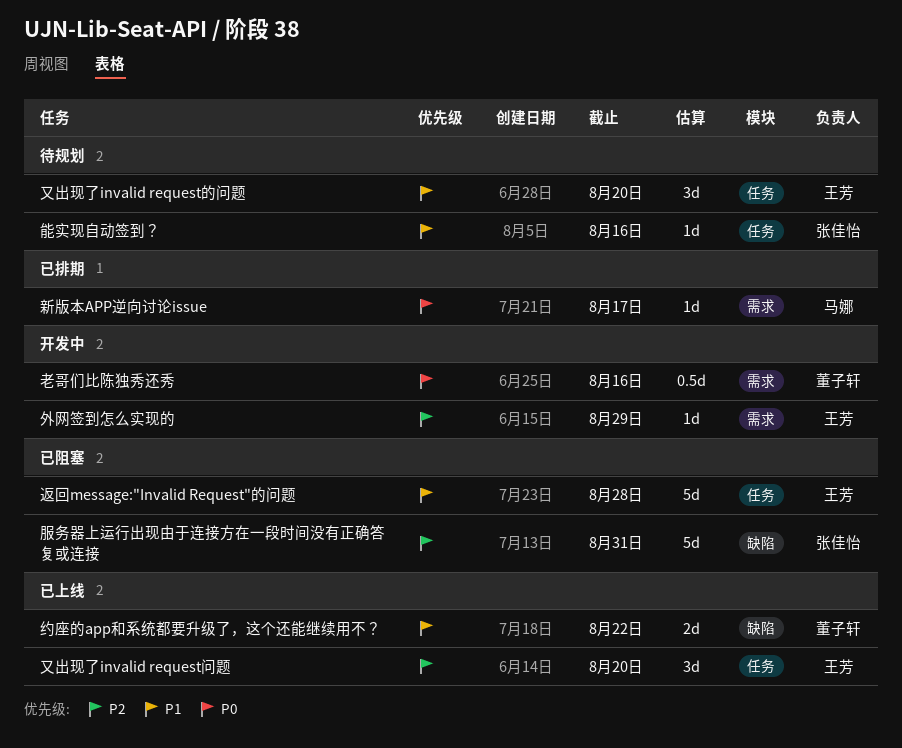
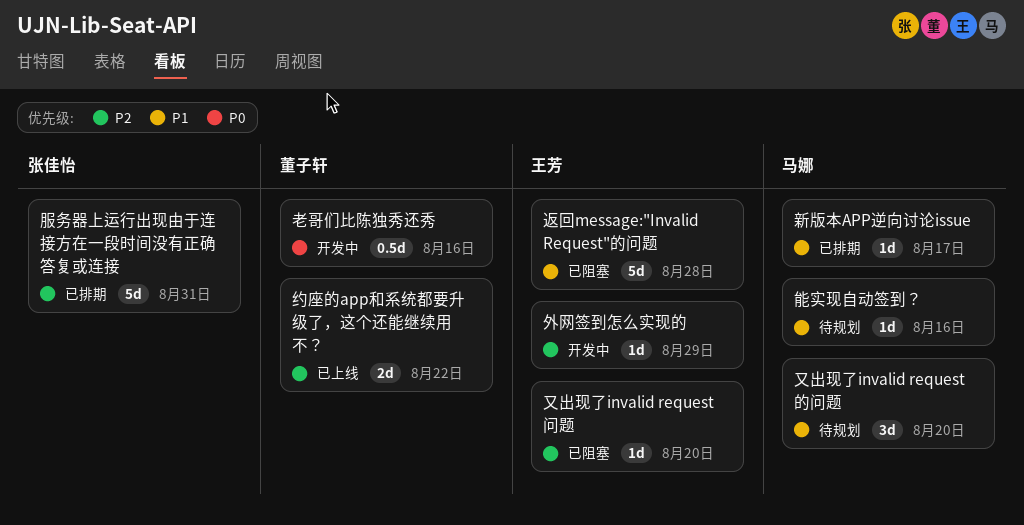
又出现了invalid request的问题, owner: 王芳 -> 马娜
又出现了invalid request问题, status: 已上线 -> 已阻塞
又出现了invalid request问题, estimate: 3d -> 1d
新版本APP逆向讨论issue, priority: P0 -> P1
服务器上运行出现由于连接方在一段时间没有正确答复或连接, status: 已阻塞 -> 已排期
约座的app和系统都要升级了，这个还能继续用不？, priority: P1 -> P2
能实现自动签到？, owner: 张佳怡 -> 马娜

